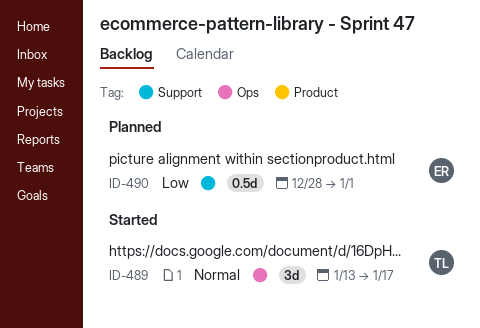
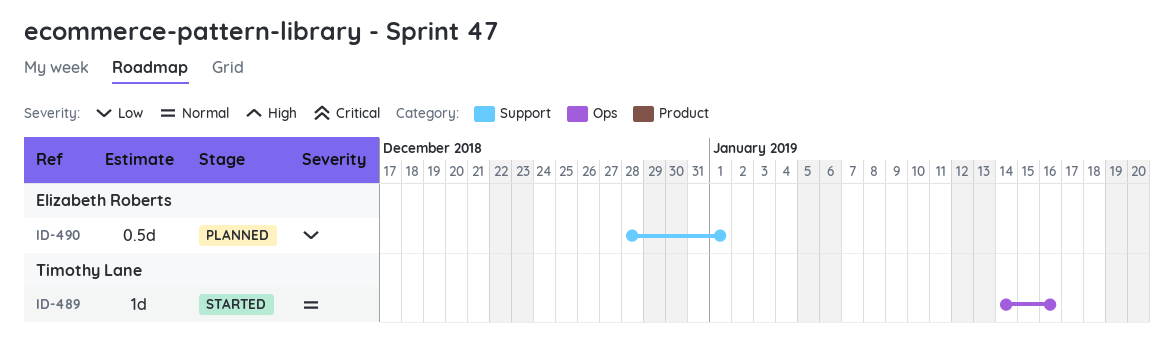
ID-489, estimate: 3d -> 1d
ID-489, start: Jan 13 -> Jan 14
ID-489, due: Jan 17 -> Jan 16

